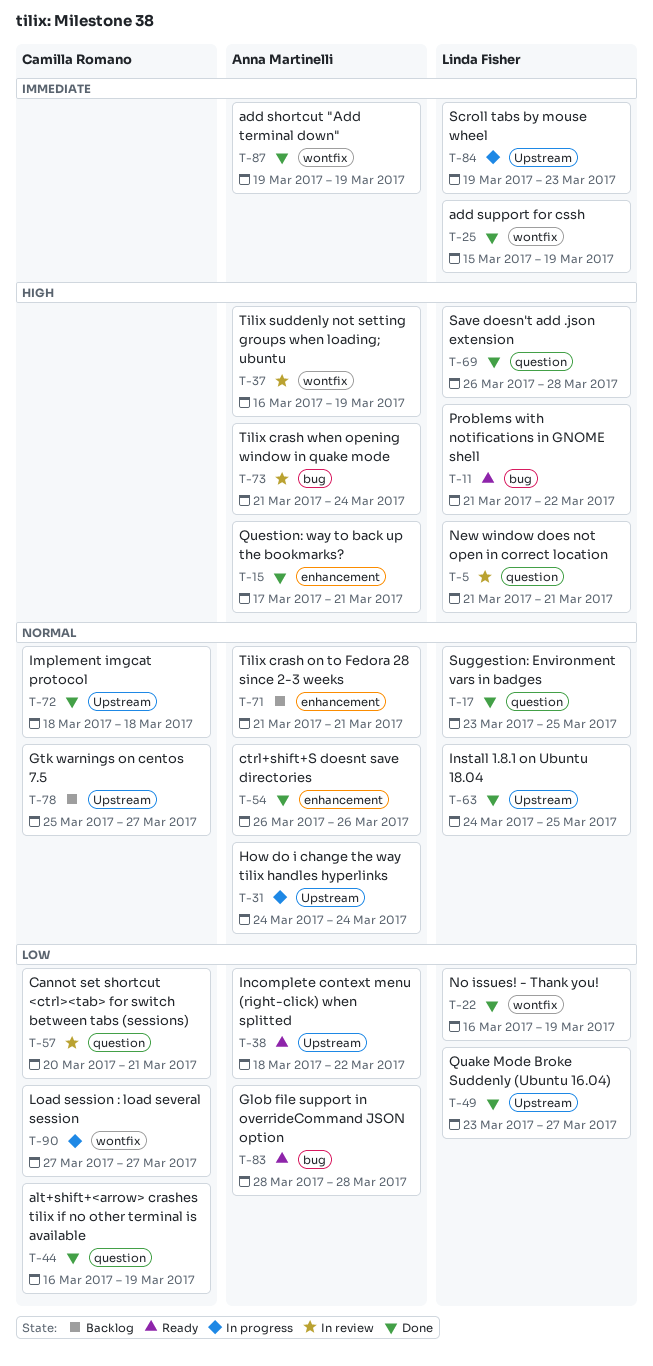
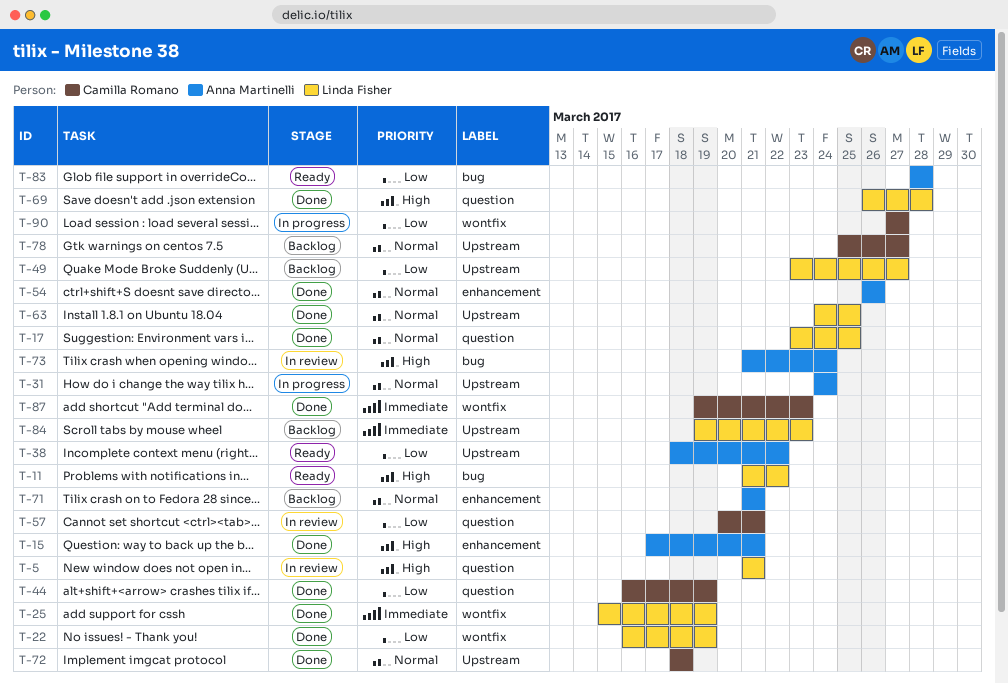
T-37: present -> none
T-49, status: Done -> Backlog
T-84, status: In progress -> Backlog
T-87, owner: Anna Martinelli -> Camilla Romano
T-87, due: Mar 19 -> Mar 23

